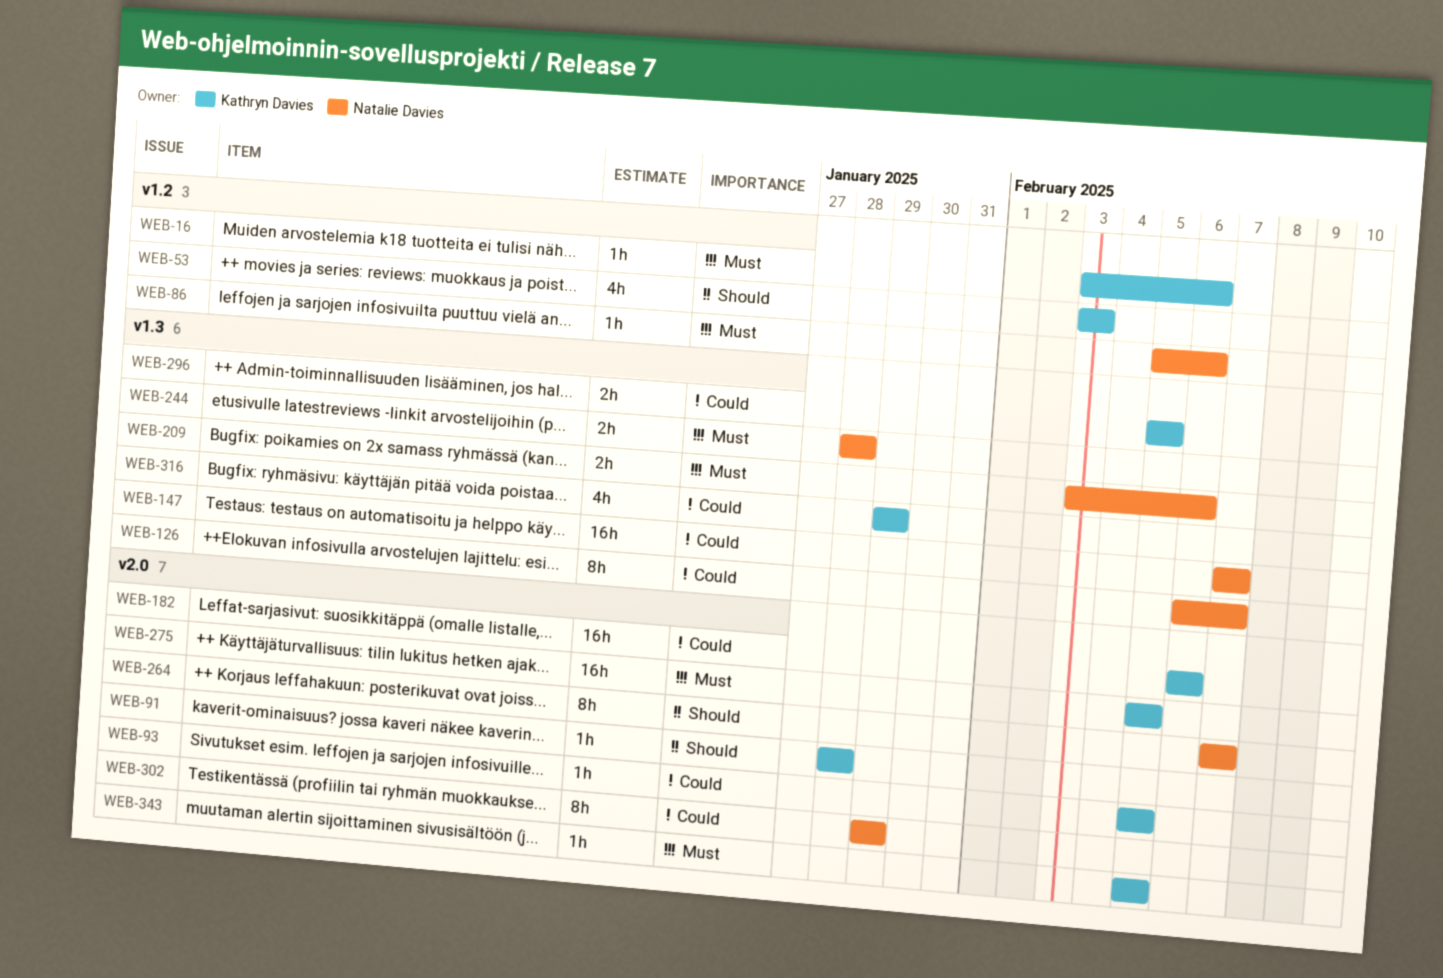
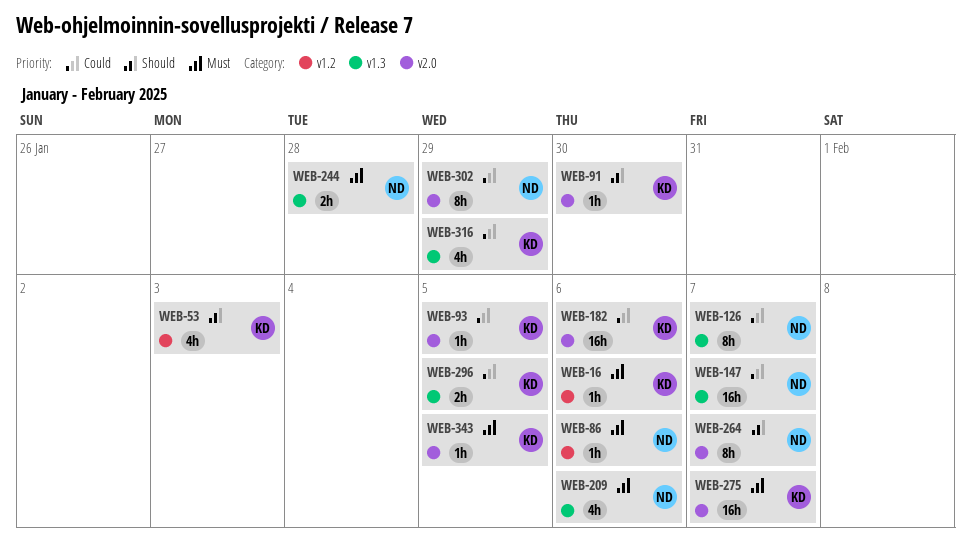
WEB-91, due: Jan 28 -> Jan 30
WEB-209, estimate: 2h -> 4h
WEB-275, due: Feb 5 -> Feb 7

